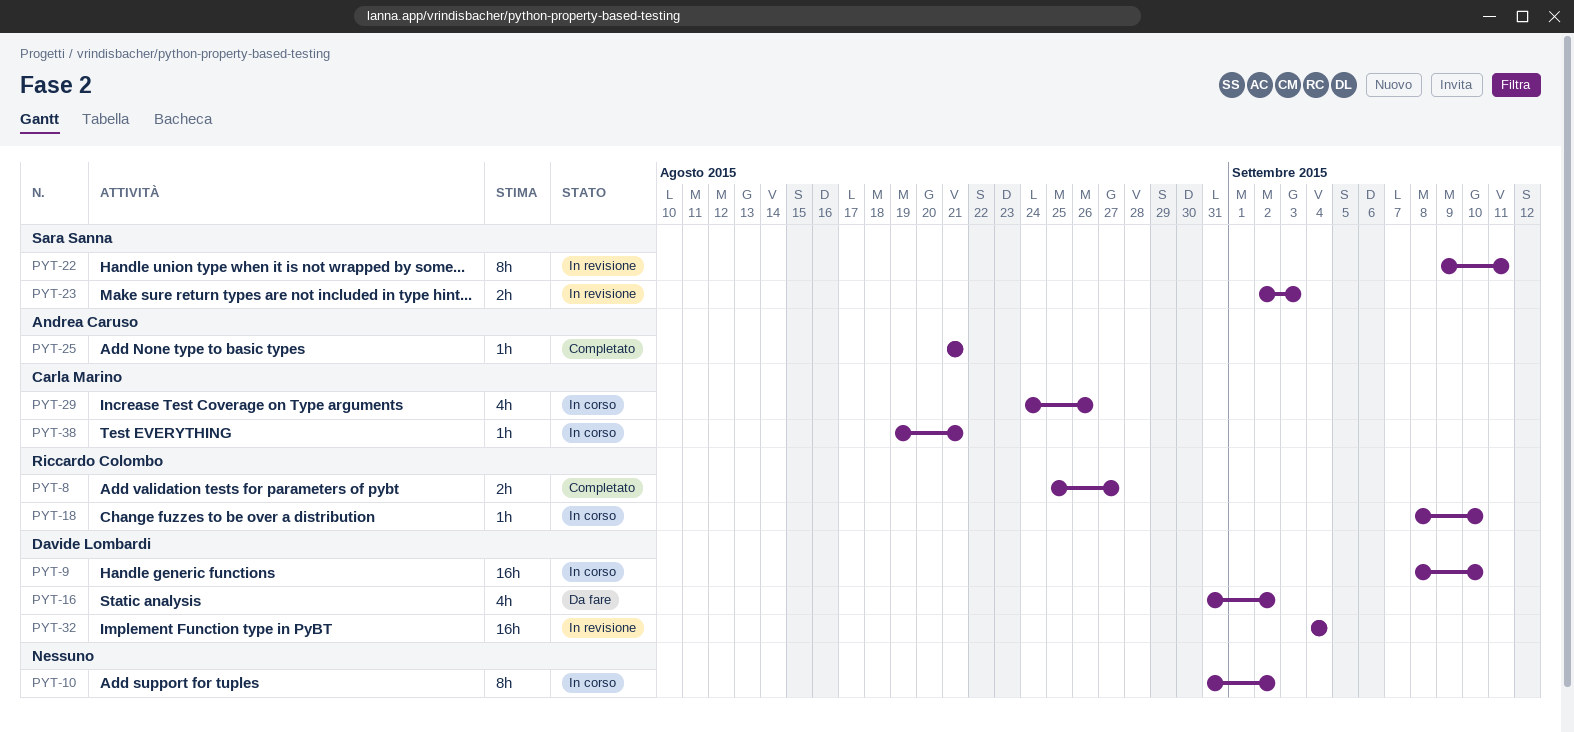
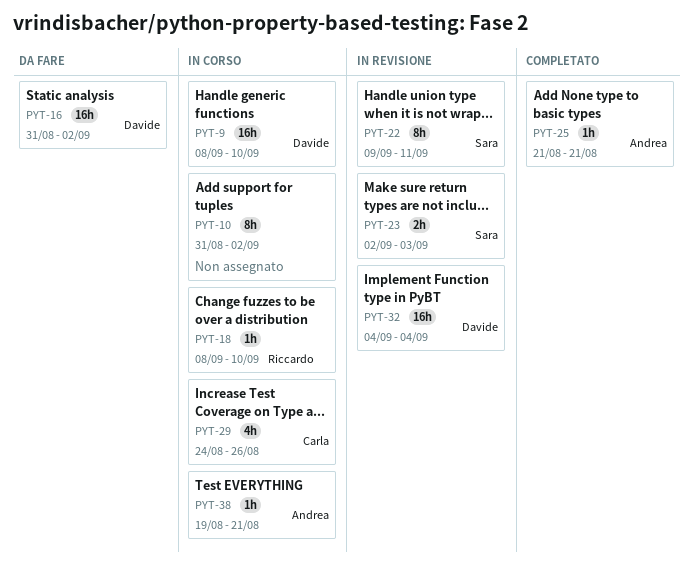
PYT-8: present -> none
PYT-16, estimate: 4h -> 16h
PYT-38, owner: Carla Marino -> Andrea Caruso

